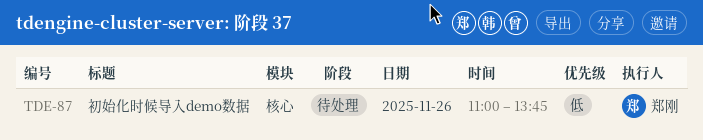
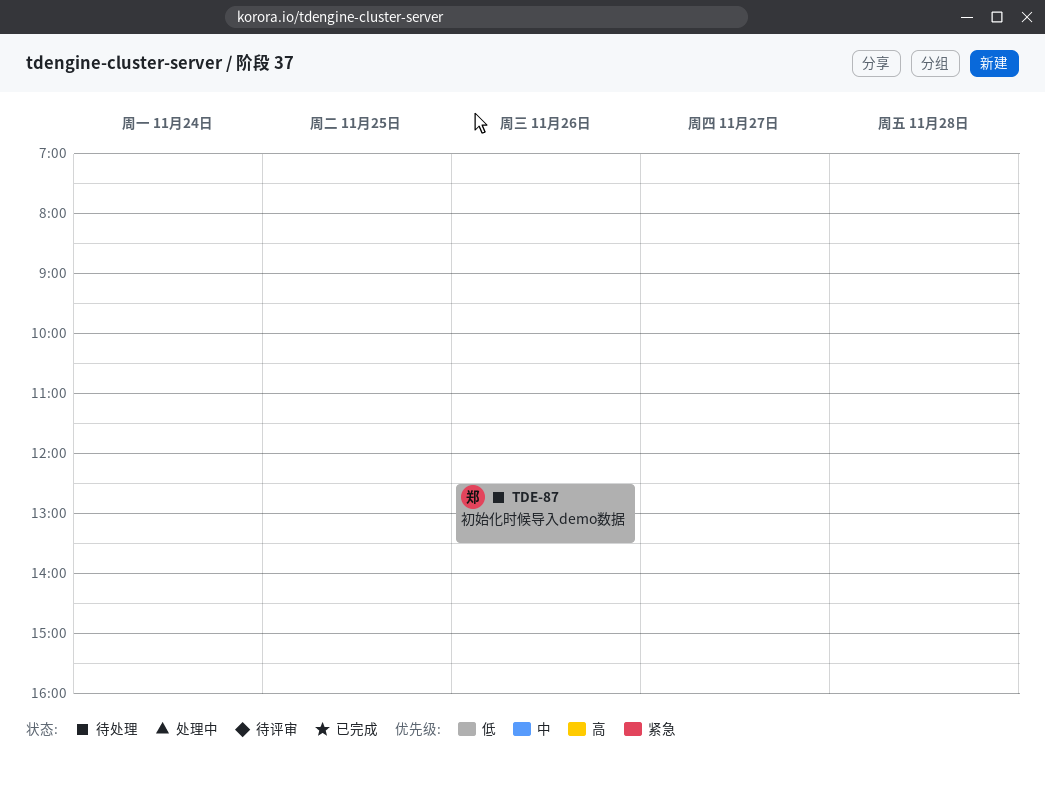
TDE-87, begins: 11:00 -> 12:30
TDE-87, ends: 13:45 -> 13:30

